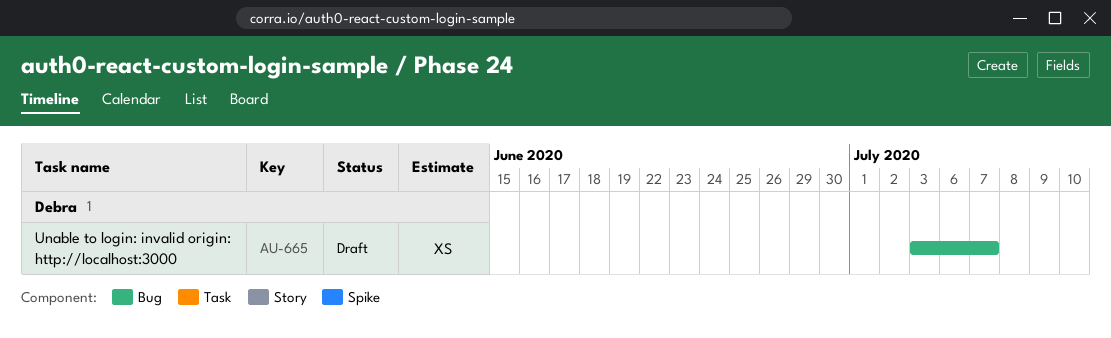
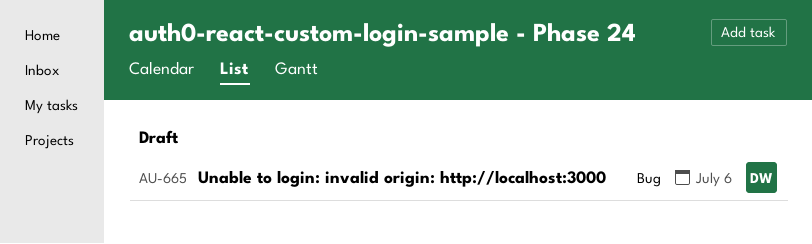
AU-665, due: Jul 7 -> Jul 6

